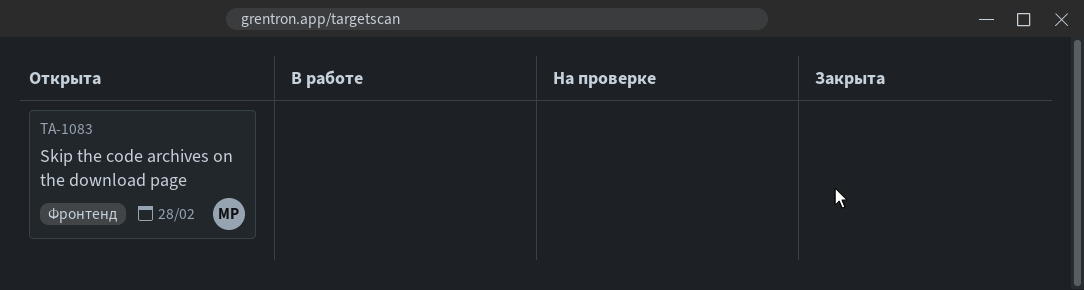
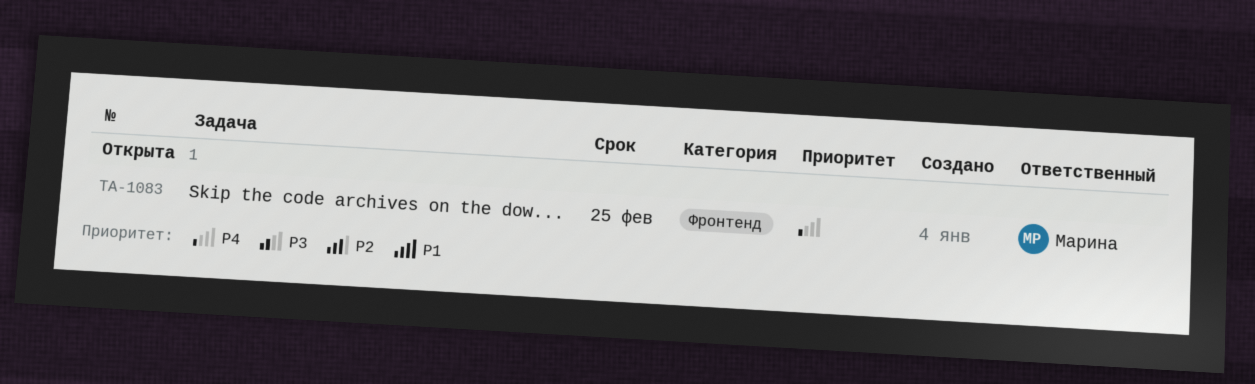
TA-1083, due: Feb 28 -> Feb 25

